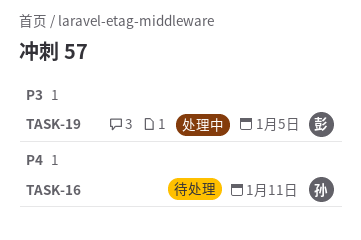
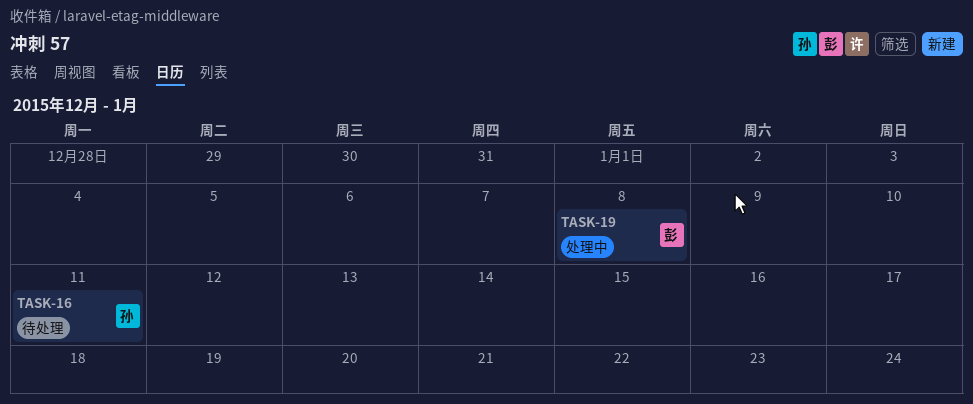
TASK-19, due: Jan 5 -> Jan 8

